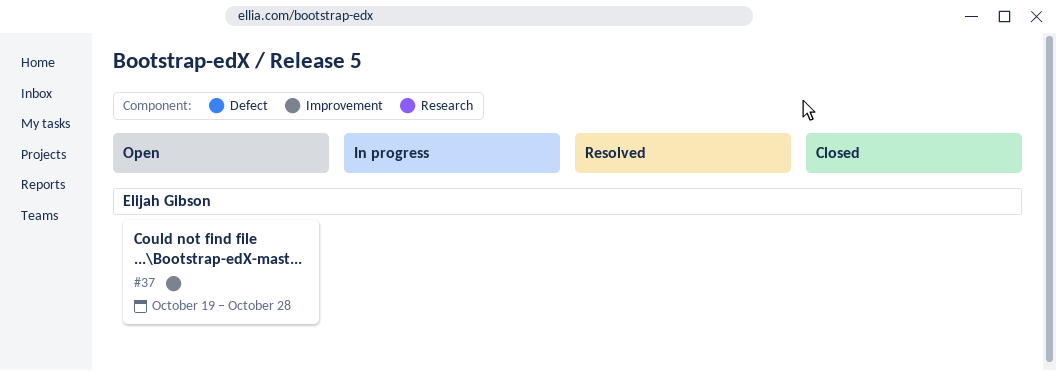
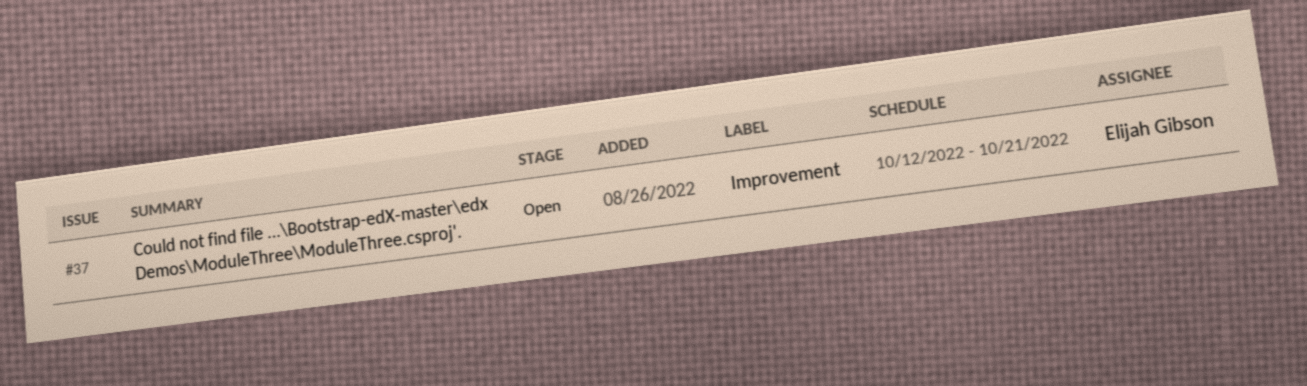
#37, start: Oct 19 -> Oct 12
#37, due: Oct 28 -> Oct 21

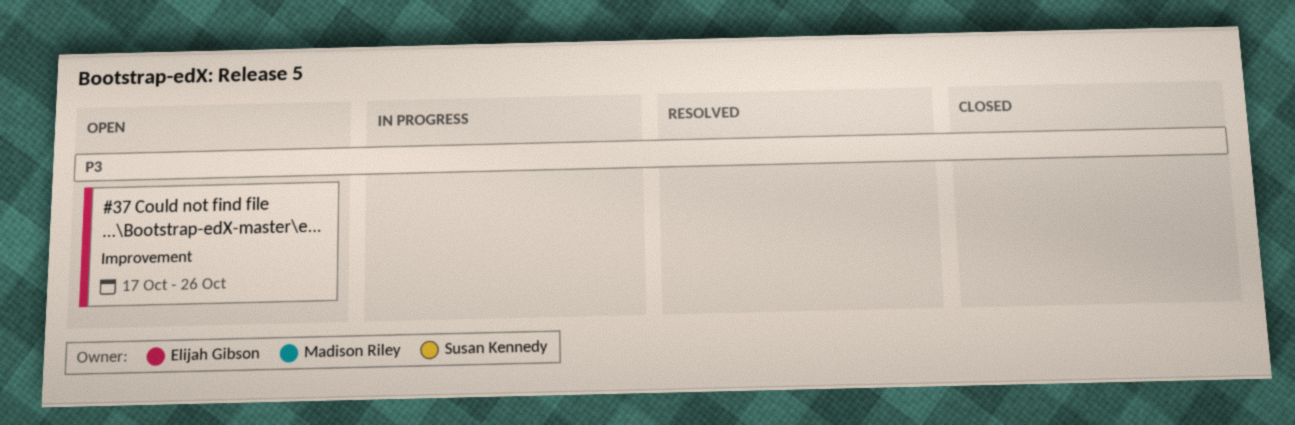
#37, start: Oct 12 -> Oct 17
#37, due: Oct 21 -> Oct 26

